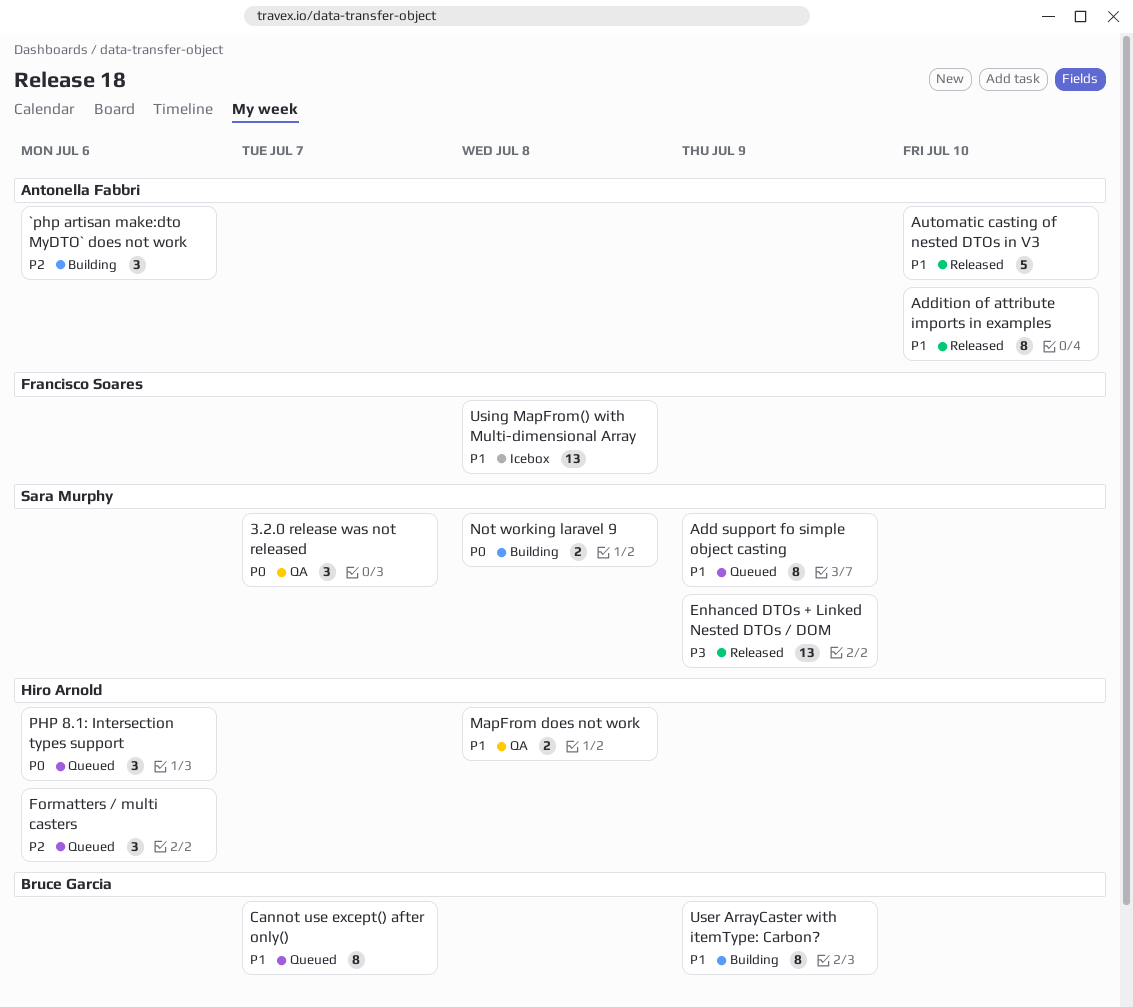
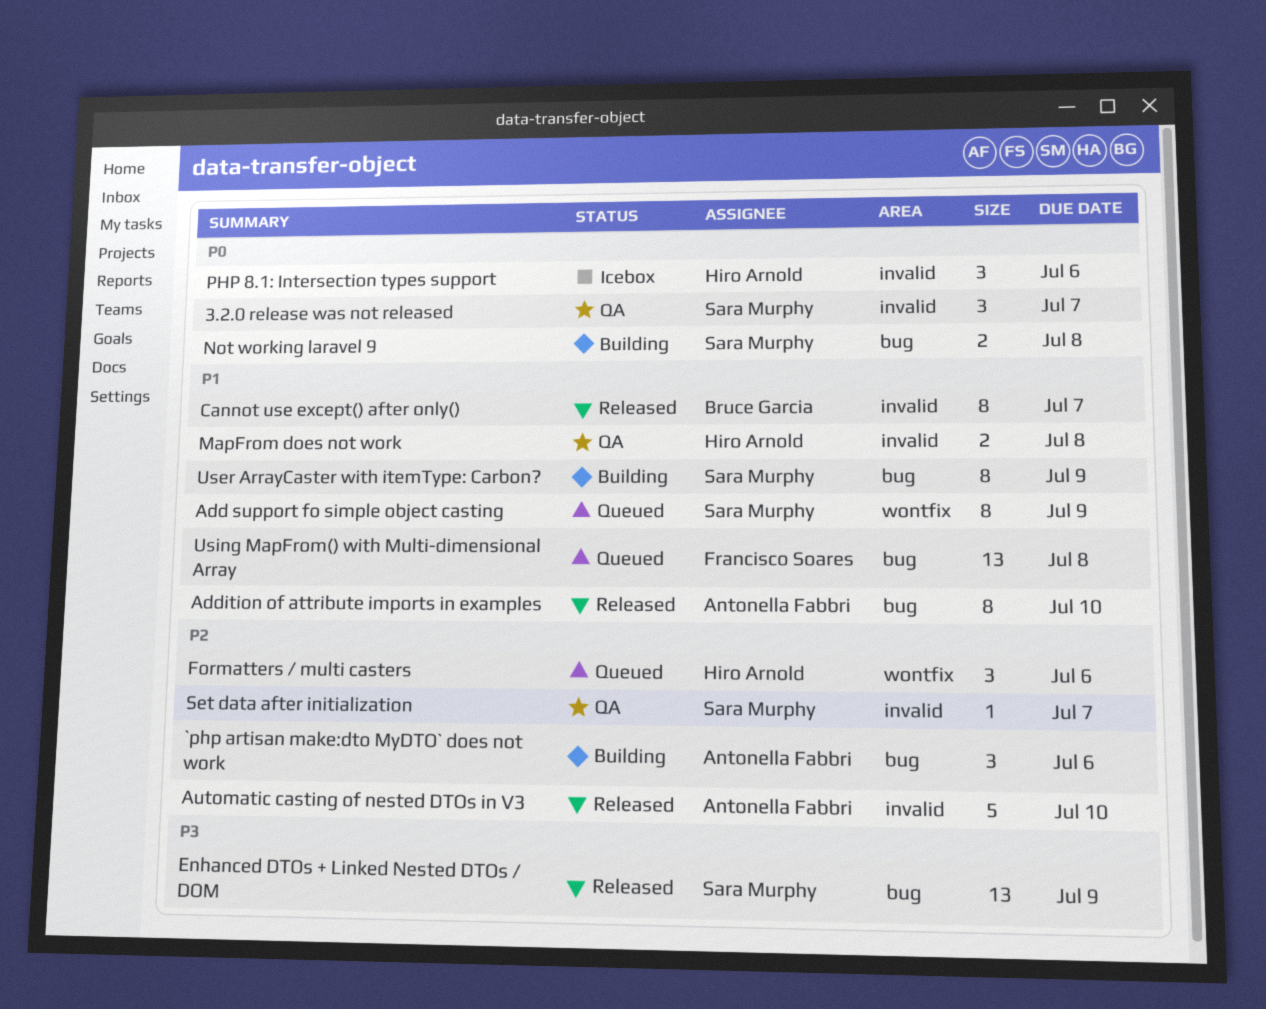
Automatic casting of nested DTOs in V3, priority: P1 -> P2
Cannot use except() after only(), status: Queued -> Released
PHP 8.1: Intersection types support, status: Queued -> Icebox
Set data after initialization: none -> present
User ArrayCaster with itemType: Carbon?, owner: Bruce Garcia -> Sara Murphy
Using MapFrom() with Multi-dimensional Array, status: Icebox -> Queued

